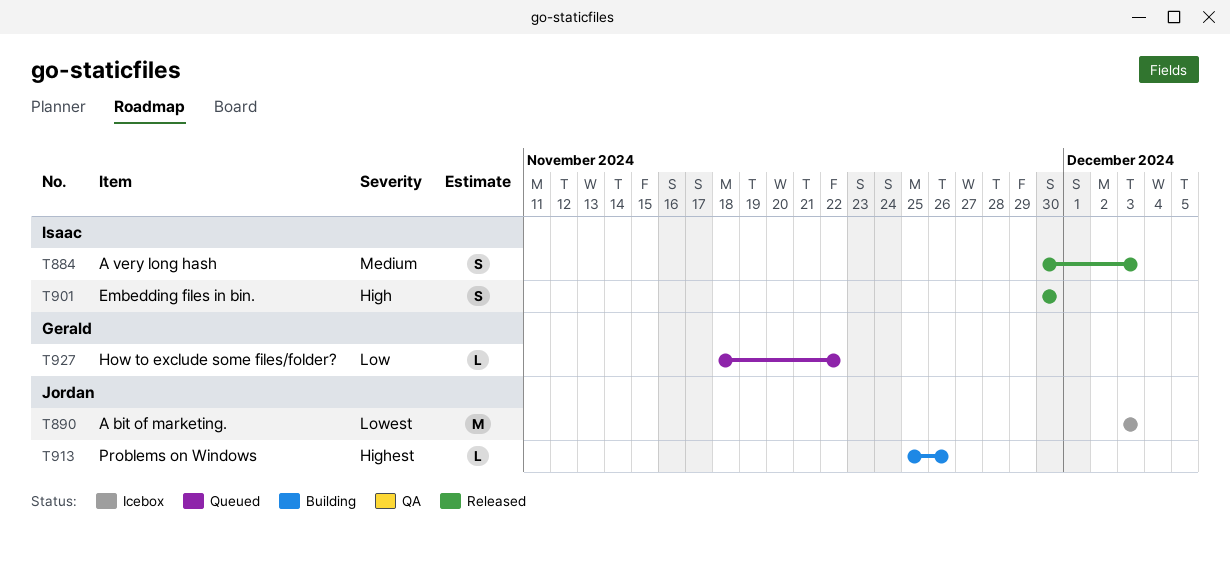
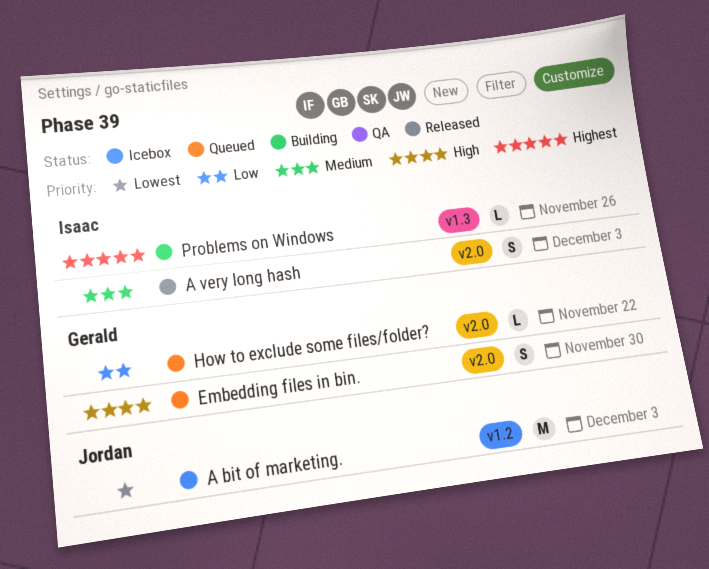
Embedding files in bin., status: Released -> Queued
Embedding files in bin., owner: Isaac -> Gerald
Problems on Windows, owner: Jordan -> Isaac

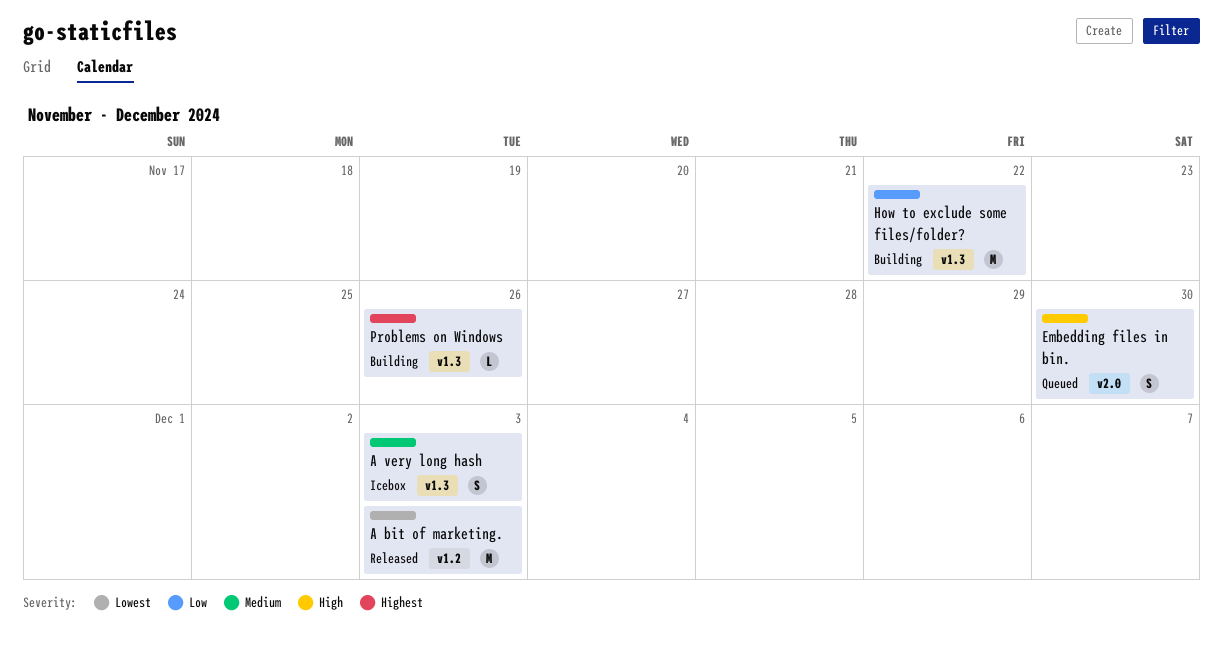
A bit of marketing., status: Icebox -> Released
A very long hash, status: Released -> Icebox
A very long hash, label: v2.0 -> v1.3
How to exclude some files/folder?, status: Queued -> Building
How to exclude some files/folder?, label: v2.0 -> v1.3
How to exclude some files/folder?, estimate: L -> M

